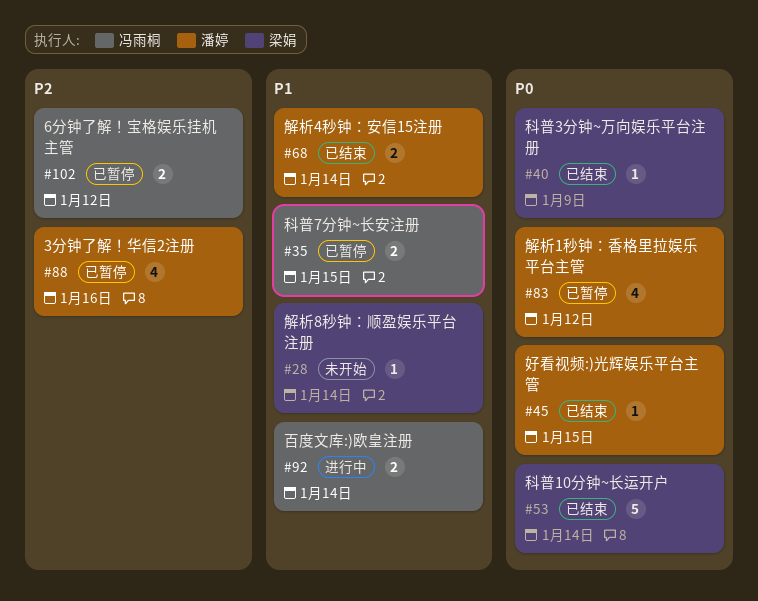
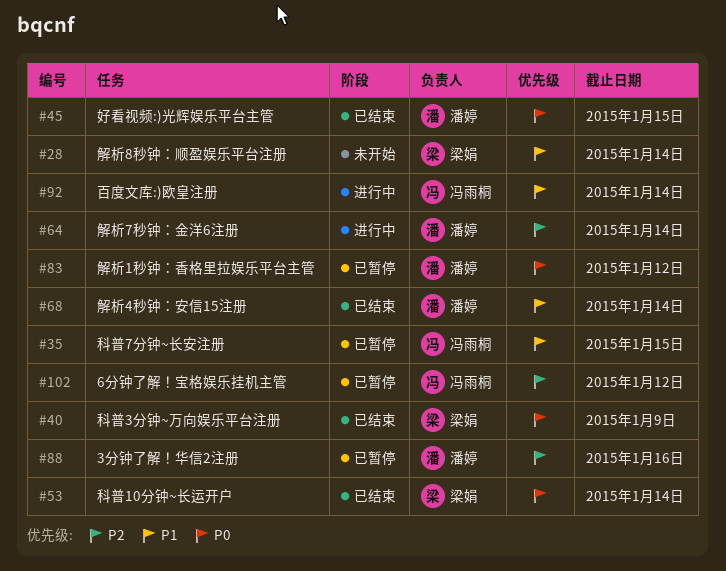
#64: none -> present

